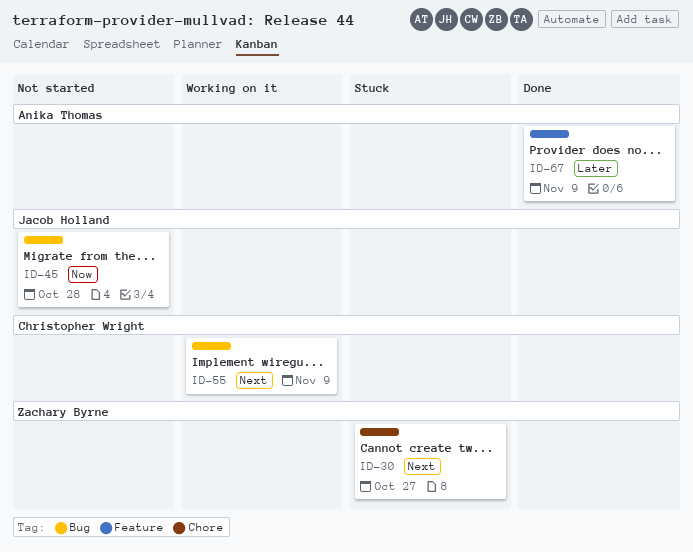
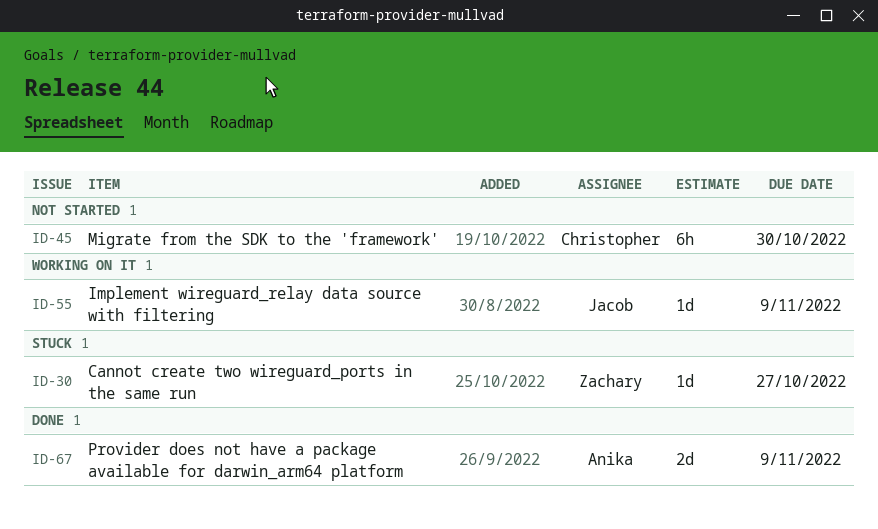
ID-45, owner: Jacob Holland -> Christopher Wright
ID-45, due: Oct 28 -> Oct 30
ID-55, owner: Christopher Wright -> Jacob Holland

